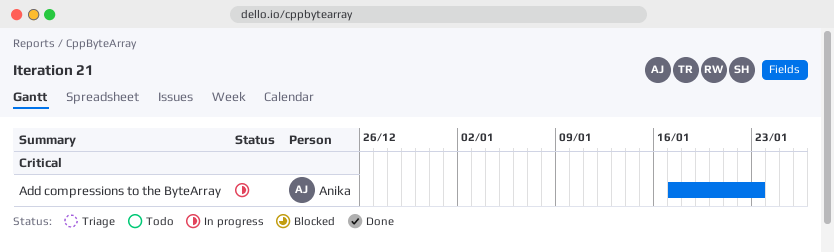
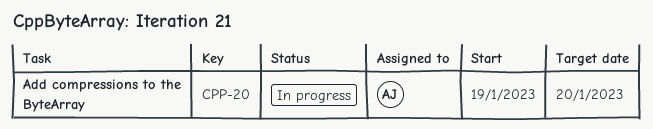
Add compressions to the ByteArray, start: Jan 17 -> Jan 19
Add compressions to the ByteArray, due: Jan 23 -> Jan 20

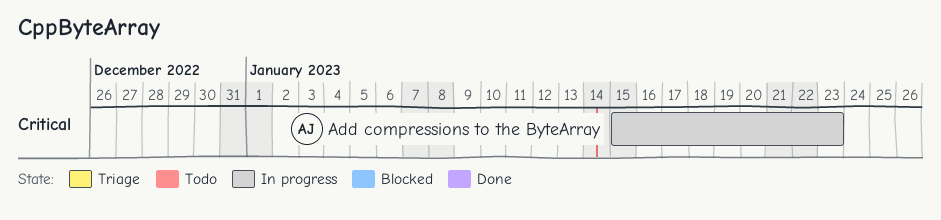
Add compressions to the ByteArray, start: Jan 19 -> Jan 15
Add compressions to the ByteArray, due: Jan 20 -> Jan 23

